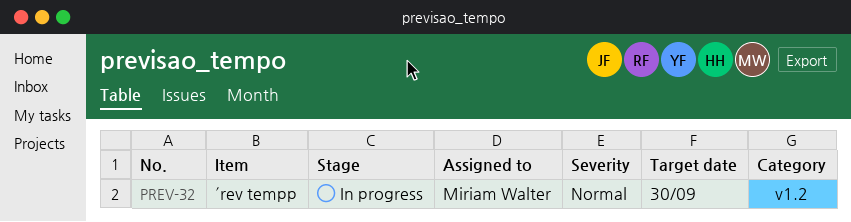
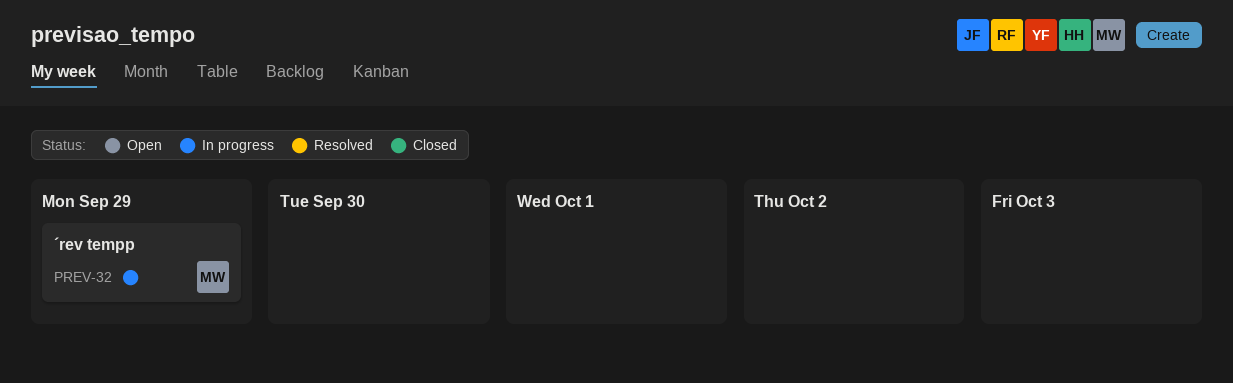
PREV-32, due: Sep 30 -> Sep 29

